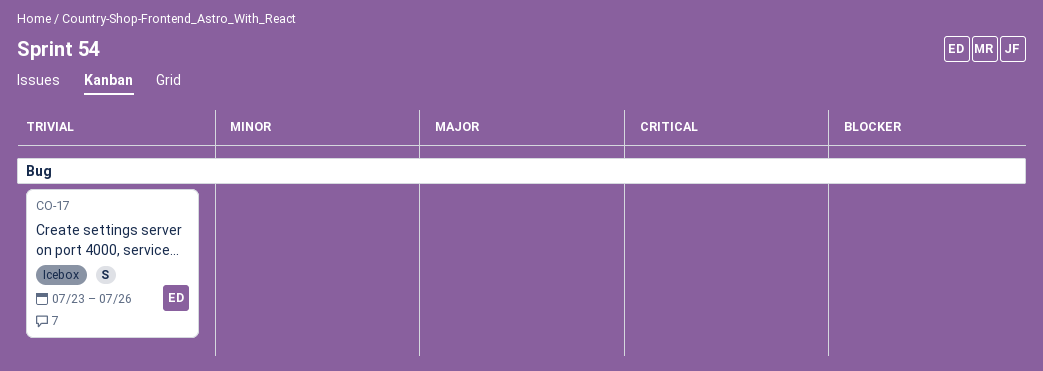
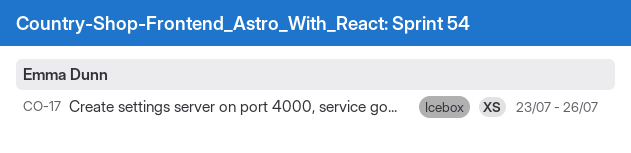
CO-17, estimate: S -> XS

